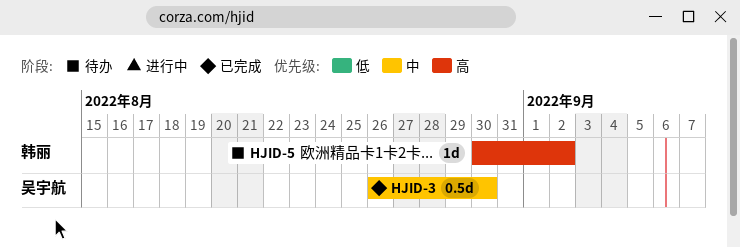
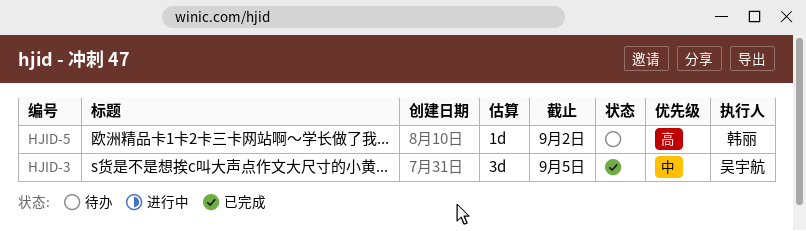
HJID-3, estimate: 0.5d -> 3d
HJID-3, due: Aug 30 -> Sep 5

